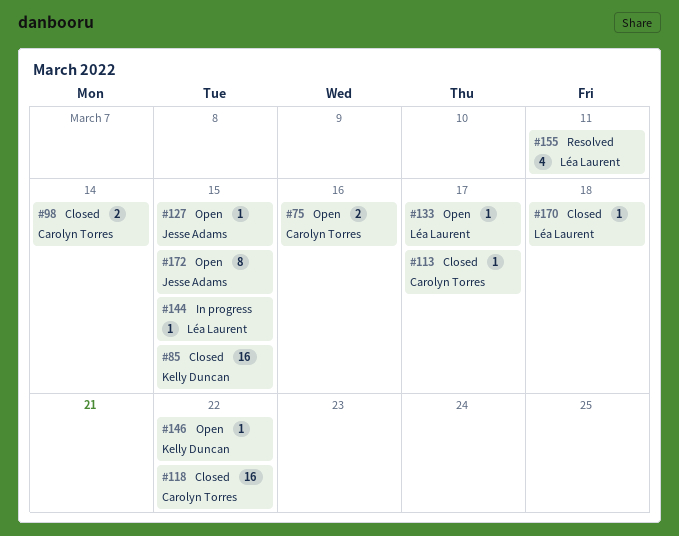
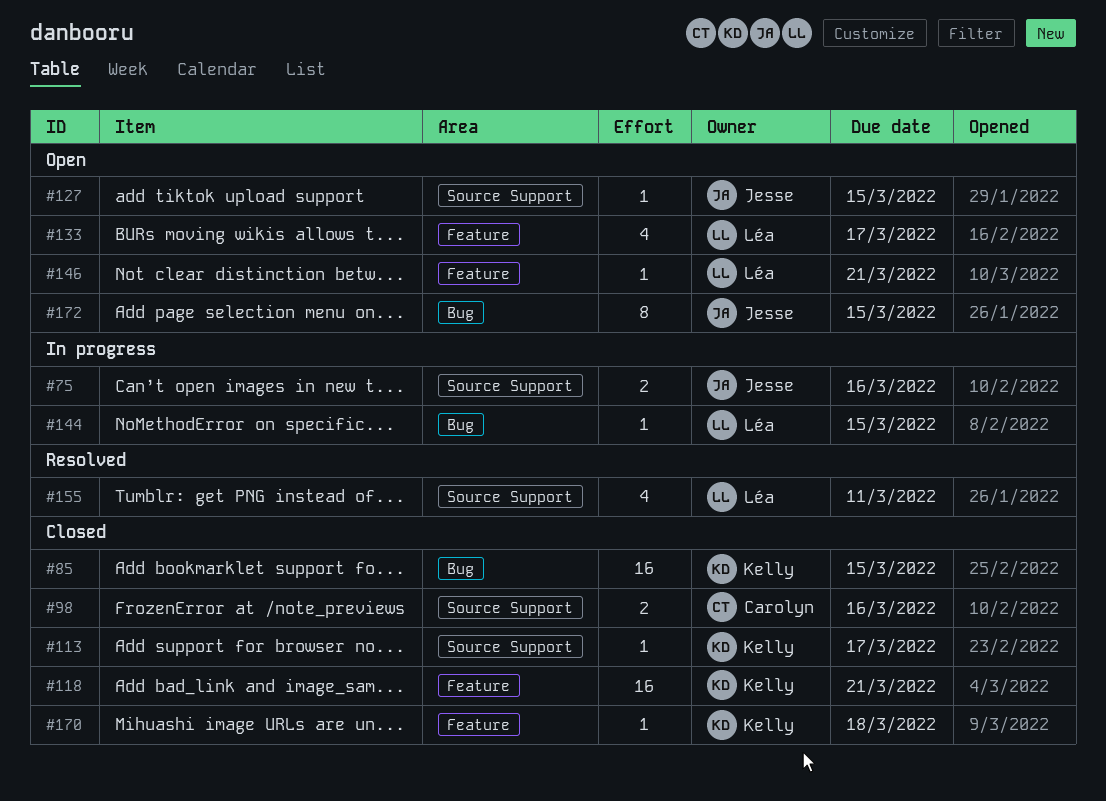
#75, status: Open -> In progress
#75, owner: Carolyn Torres -> Jesse Adams
#98, due: Mar 14 -> Mar 16
#113, owner: Carolyn Torres -> Kelly Duncan
#118, owner: Carolyn Torres -> Kelly Duncan
#118, due: Mar 22 -> Mar 21
#133, estimate: 1 -> 4
#146, owner: Kelly Duncan -> Léa Laurent
#146, due: Mar 22 -> Mar 21
#170, owner: Léa Laurent -> Kelly Duncan

